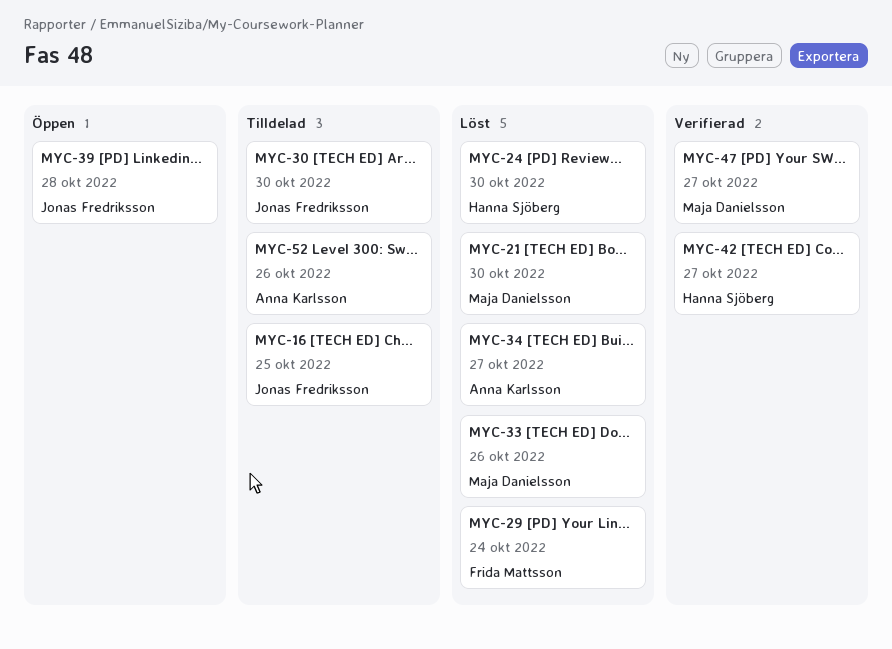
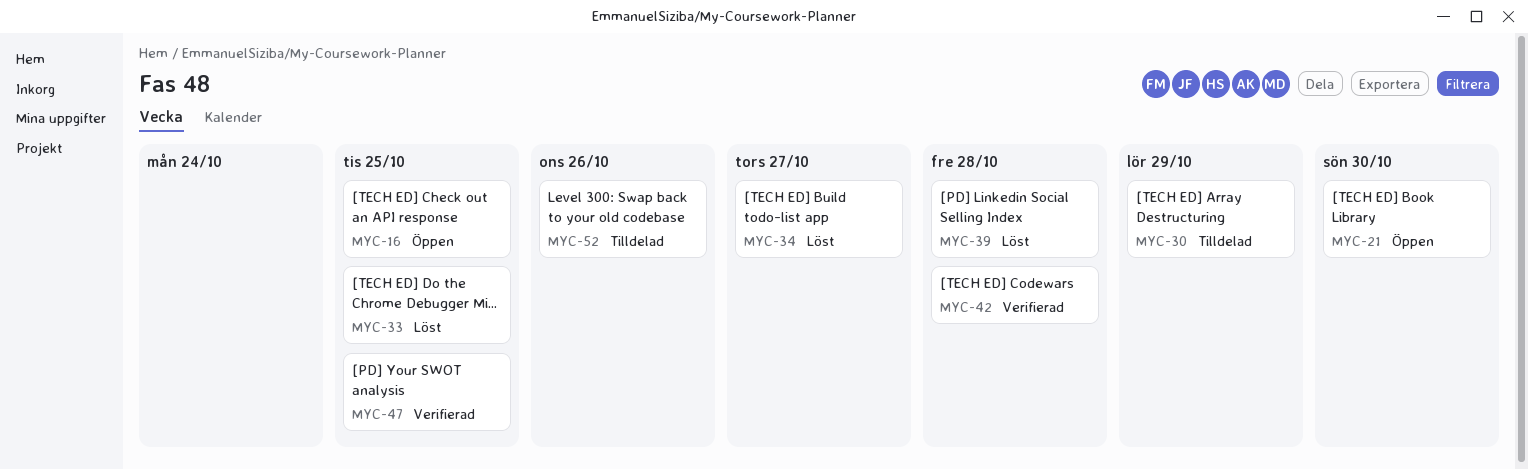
MYC-16, status: Tilldelad -> Öppen
MYC-21, status: Löst -> Öppen
MYC-24: present -> none
MYC-29: present -> none
MYC-30, due: Oct 30 -> Oct 29
MYC-33, due: Oct 26 -> Oct 25
MYC-39, status: Öppen -> Löst
MYC-42, due: Oct 27 -> Oct 28
MYC-47, due: Oct 27 -> Oct 25

